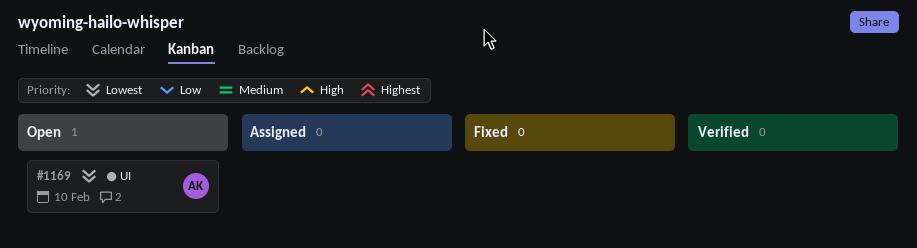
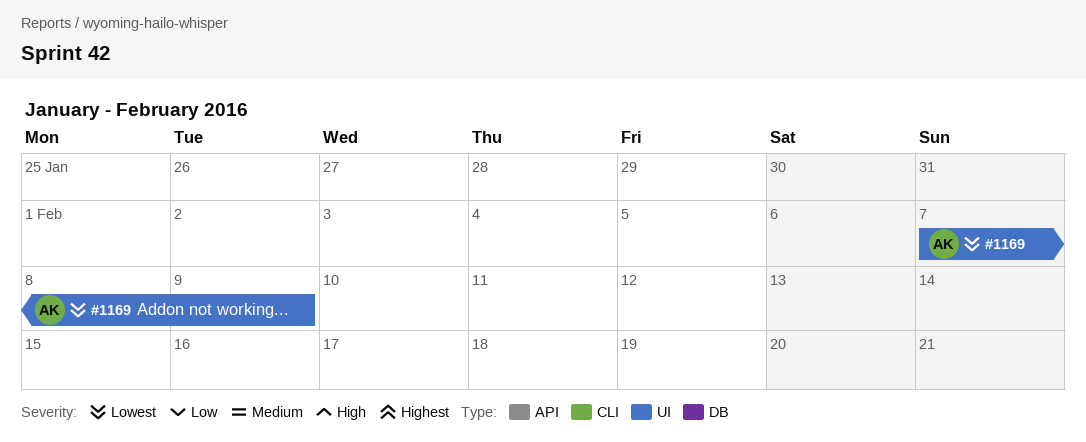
#1169, due: Feb 10 -> Feb 9

